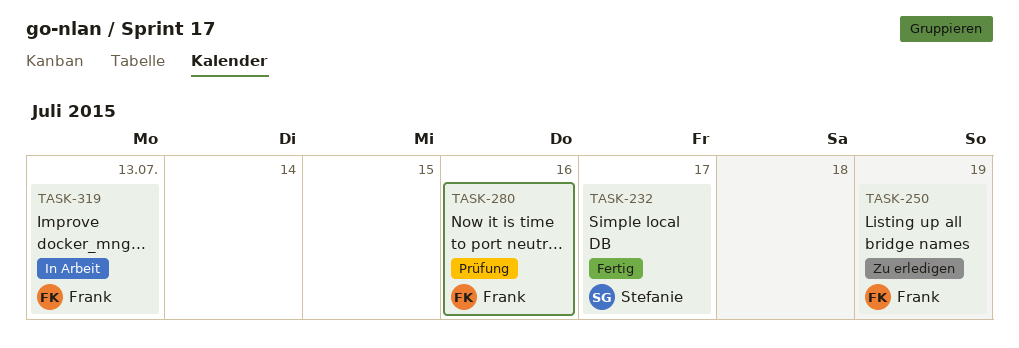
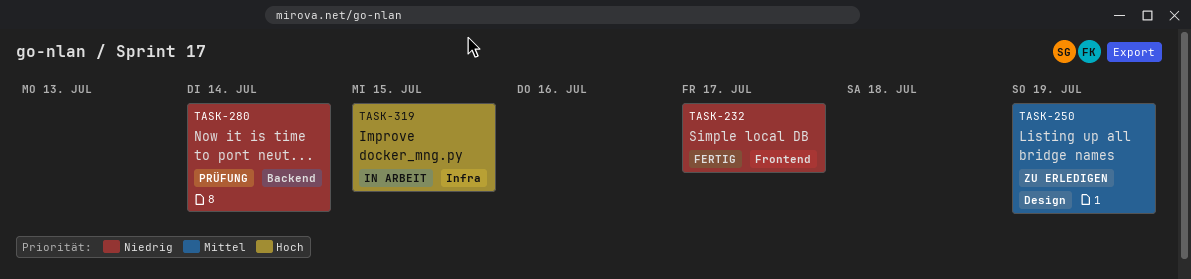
TASK-280, due: Jul 16 -> Jul 14
TASK-319, due: Jul 13 -> Jul 15

